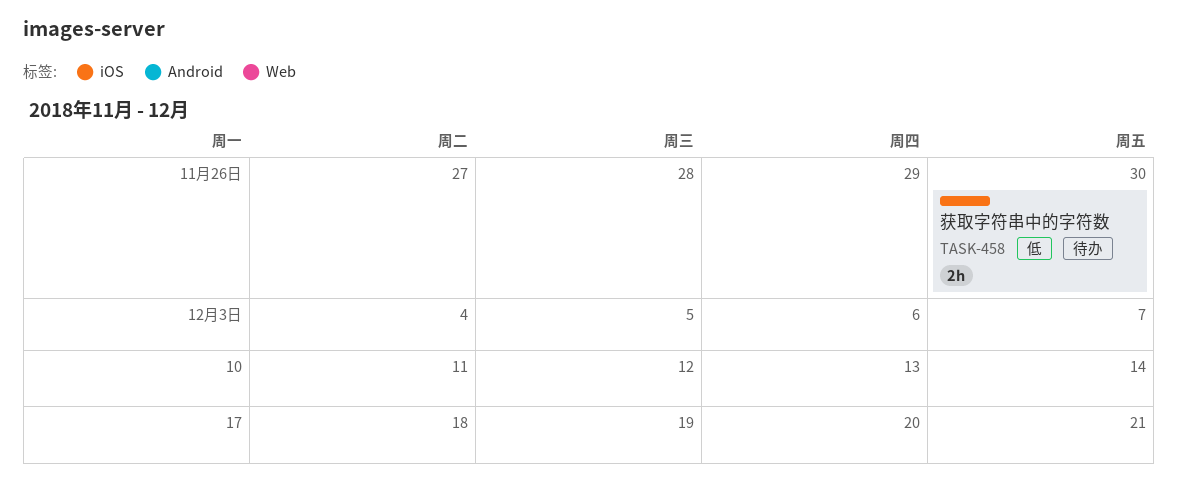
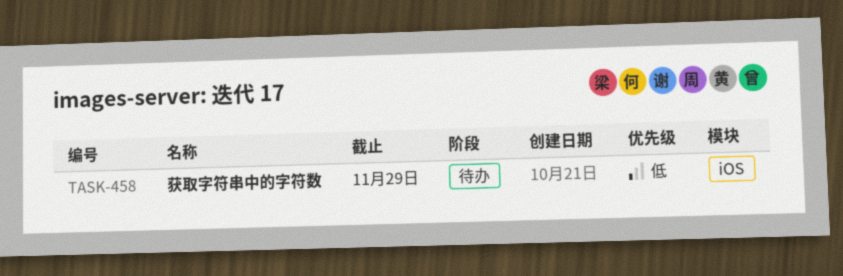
TASK-458, due: Nov 30 -> Nov 29

